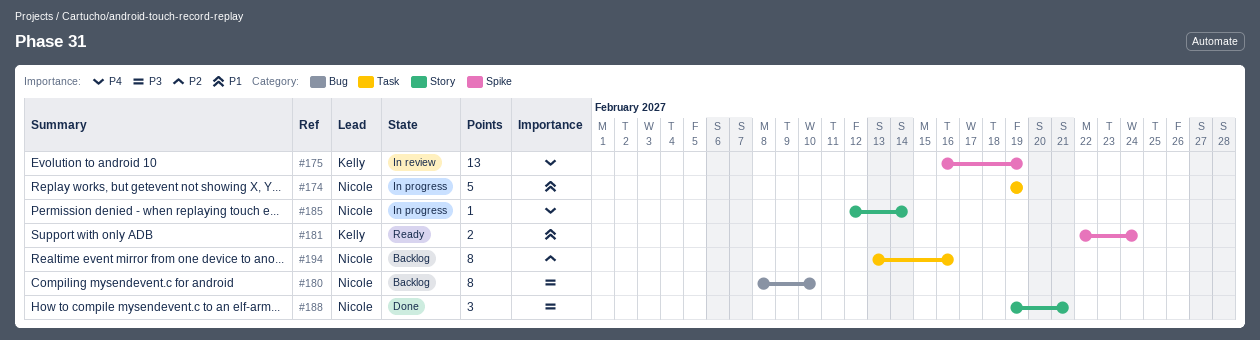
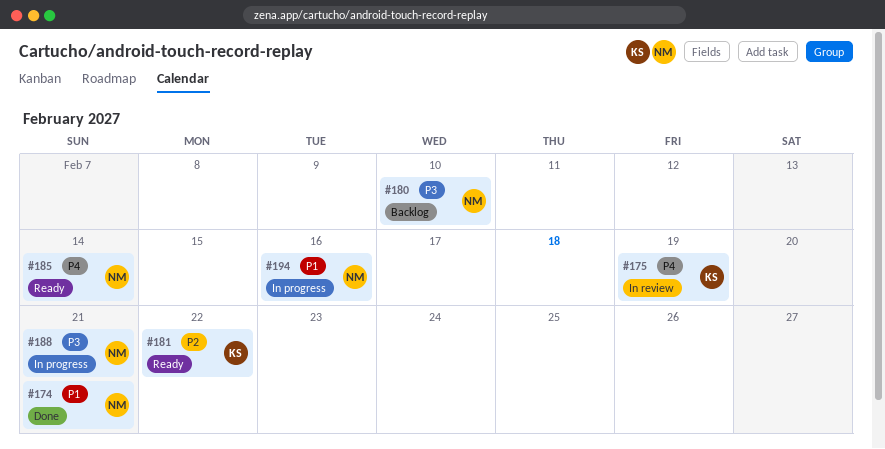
#174, status: In progress -> Done
#174, due: Feb 19 -> Feb 21
#181, priority: P1 -> P2
#181, due: Feb 24 -> Feb 22
#185, status: In progress -> Ready
#188, status: Done -> In progress
#194, status: Backlog -> In progress
#194, priority: P2 -> P1

